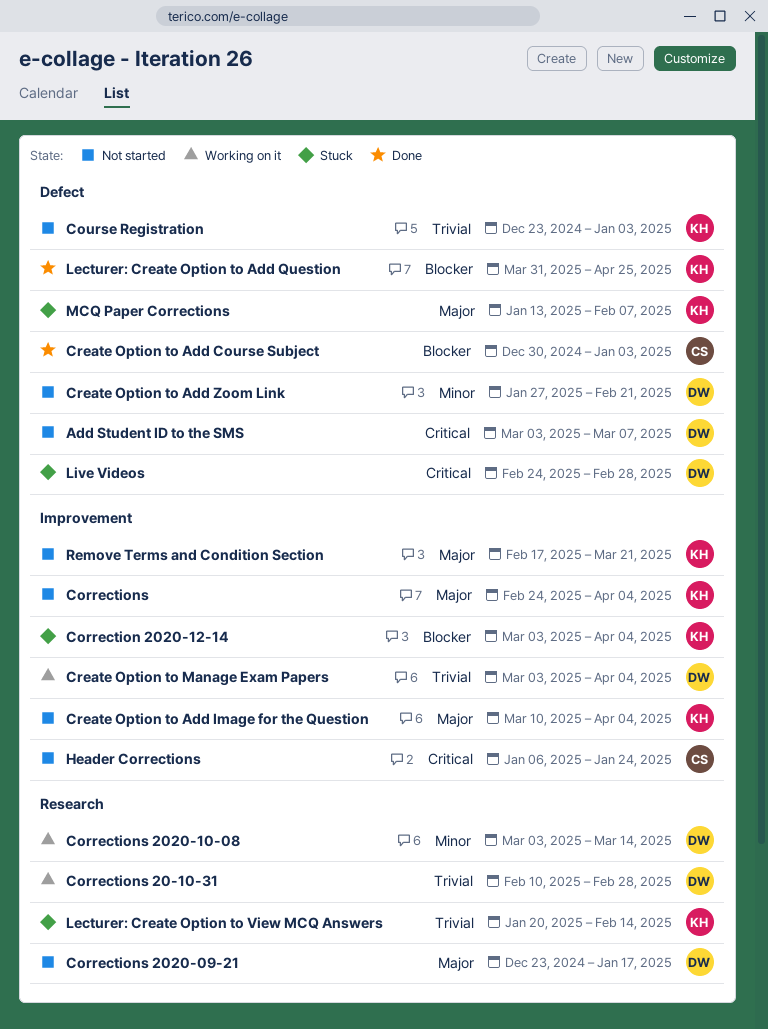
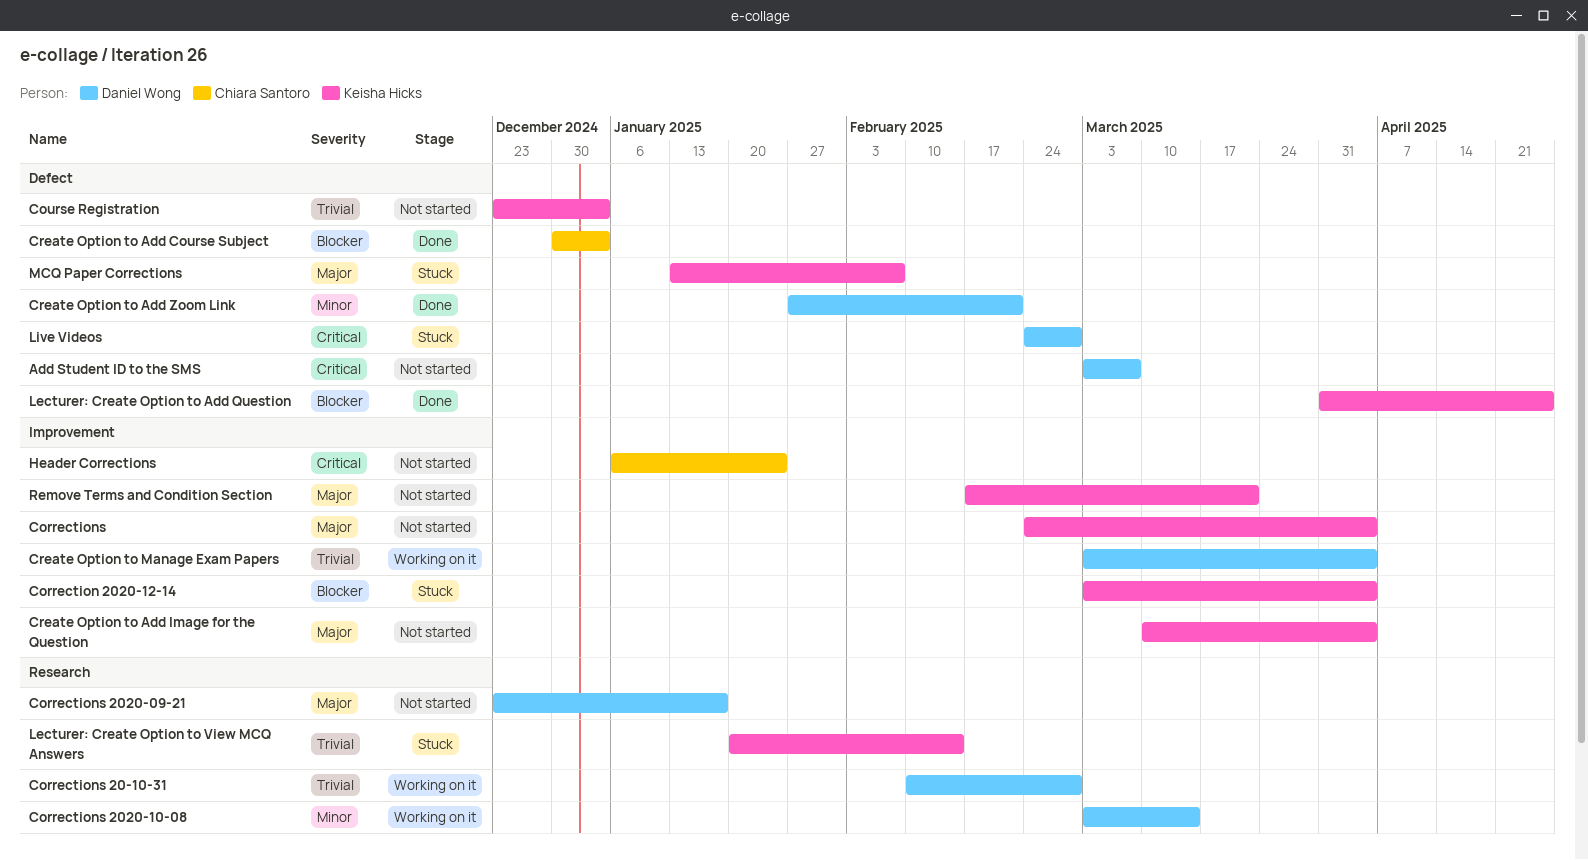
Create Option to Add Zoom Link, status: Not started -> Done

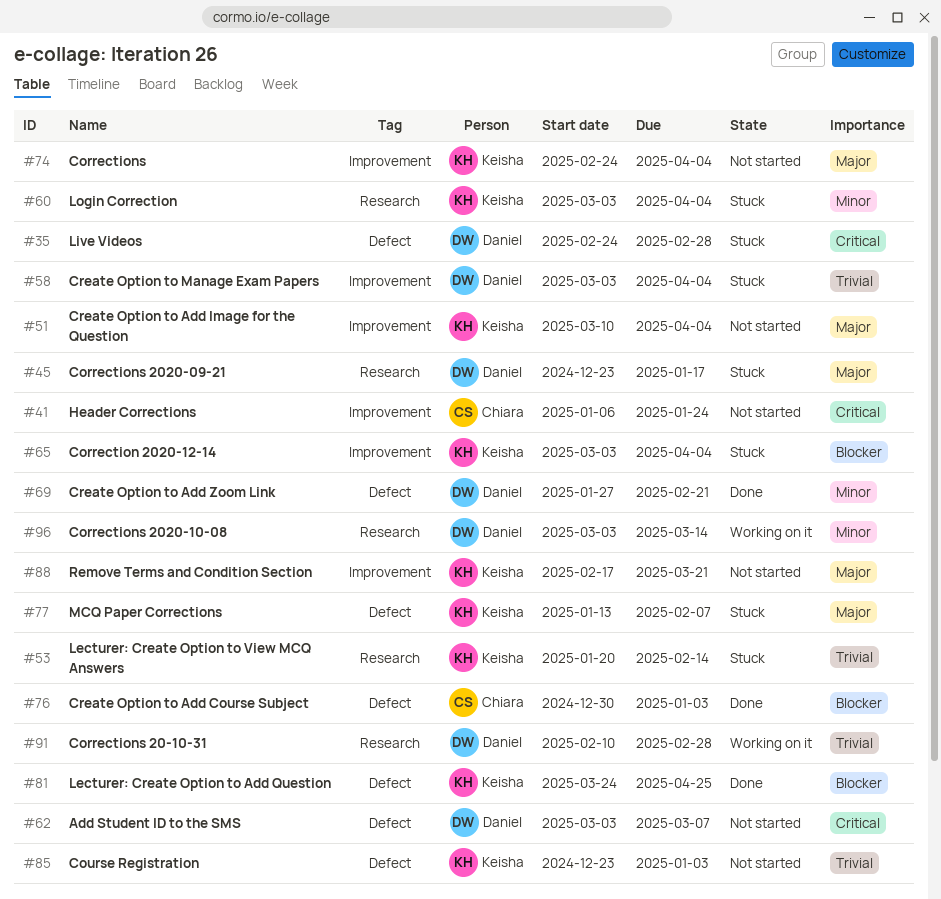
Corrections 2020-09-21, status: Not started -> Stuck
Create Option to Manage Exam Papers, status: Working on it -> Stuck
Lecturer: Create Option to Add Question, start: Mar 31 -> Mar 24
Login Correction: none -> present

